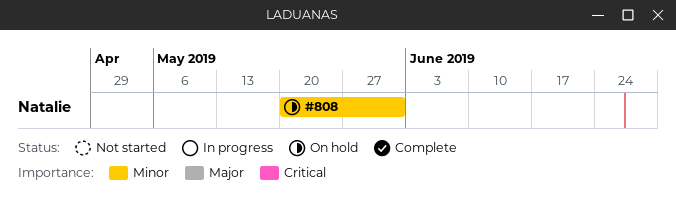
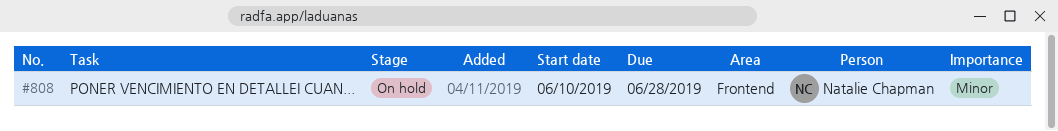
#808, start: May 20 -> Jun 10
#808, due: May 31 -> Jun 28

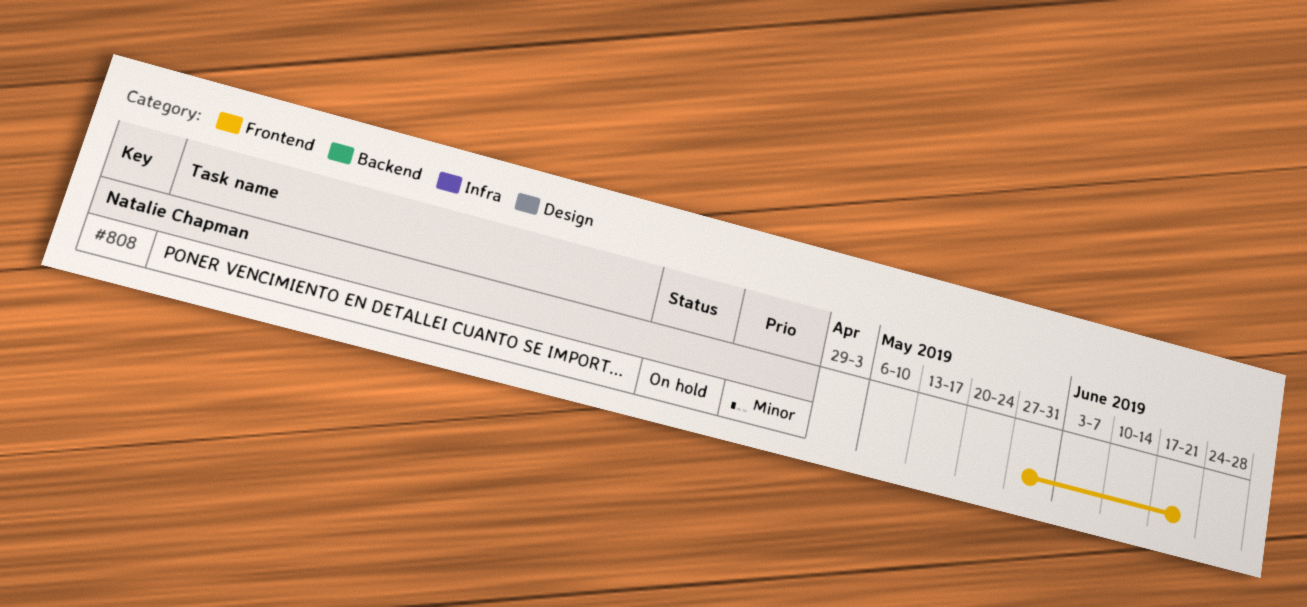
#808, start: Jun 10 -> May 27
#808, due: Jun 28 -> Jun 21

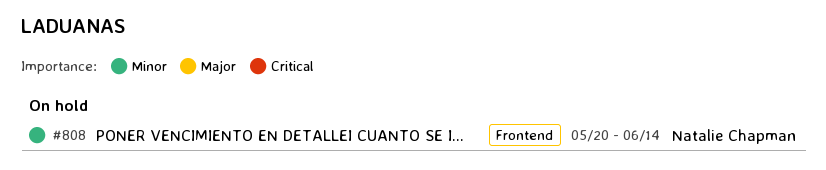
#808, start: May 27 -> May 20
#808, due: Jun 21 -> Jun 14

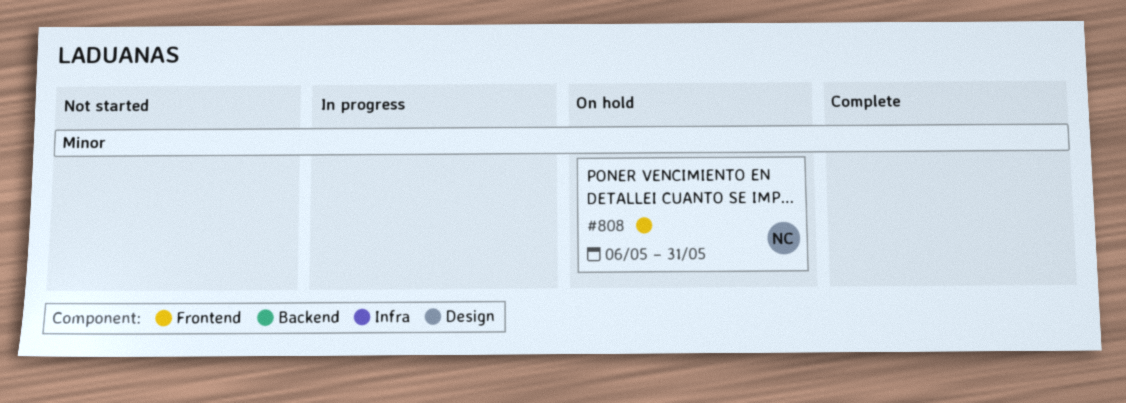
#808, start: May 20 -> May 6
#808, due: Jun 14 -> May 31

